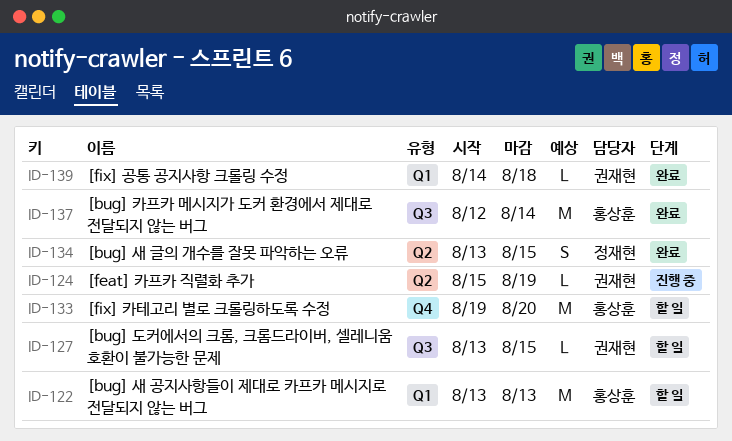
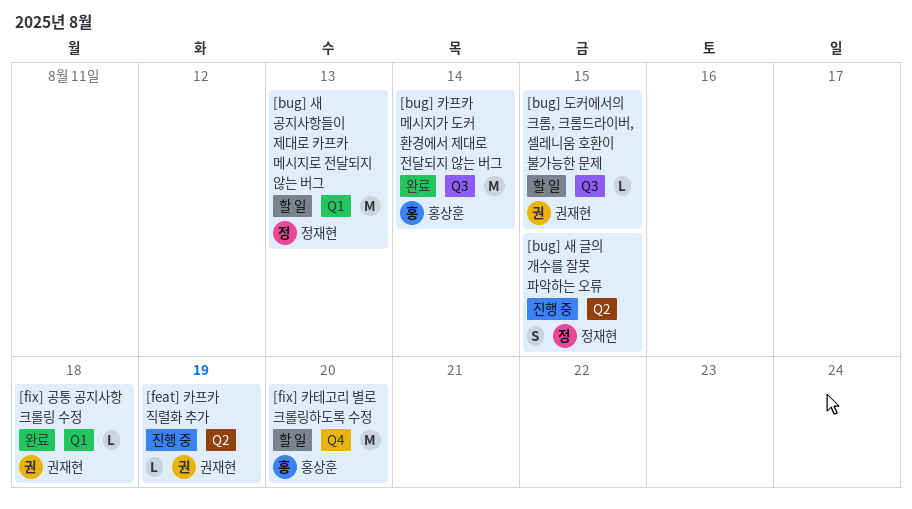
[bug] 새 공지사항들이 제대로 카프카 메시지로 전달되지 않는 버그, owner: 홍상훈 -> 정재현
[bug] 새 글의 개수를 잘못 파악하는 오류, status: 완료 -> 진행 중

